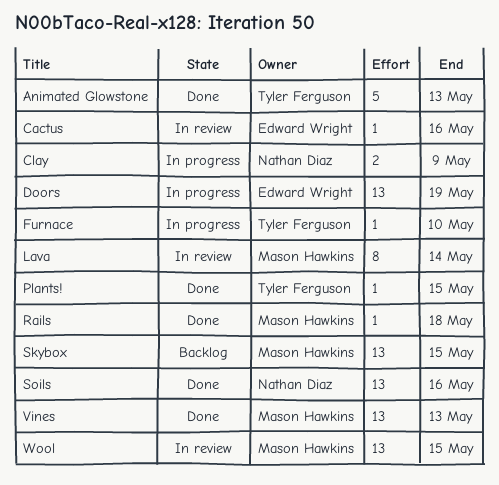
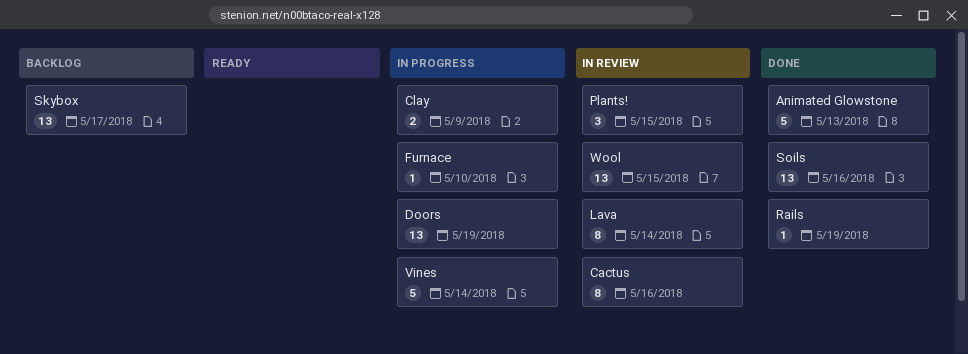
Cactus, estimate: 1 -> 8
Plants!, status: Done -> In review
Plants!, estimate: 1 -> 3
Rails, due: May 18 -> May 19
Skybox, due: May 15 -> May 17
Vines, status: Done -> In progress
Vines, estimate: 13 -> 5
Vines, due: May 13 -> May 14

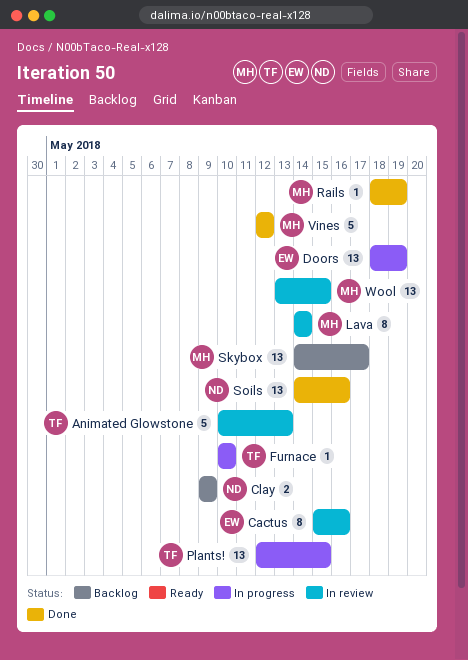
Animated Glowstone, status: Done -> In review
Clay, status: In progress -> Backlog
Plants!, status: In review -> In progress
Plants!, estimate: 3 -> 13
Vines, status: In progress -> Done
Vines, due: May 14 -> May 12

